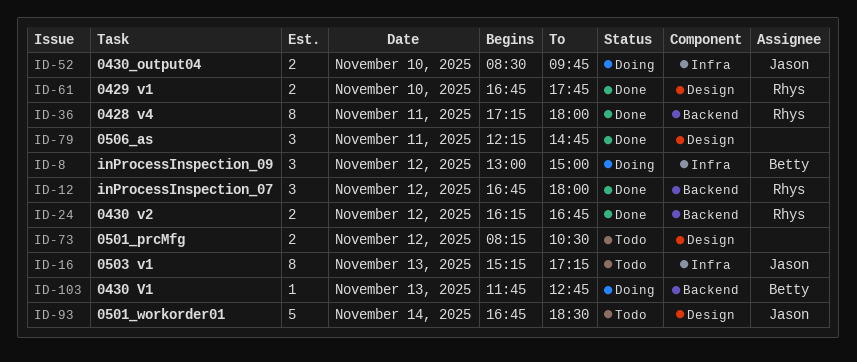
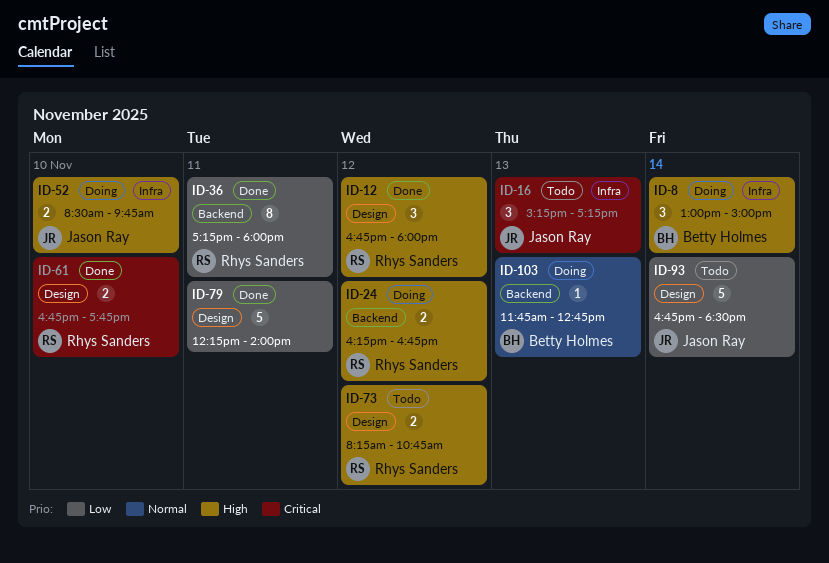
ID-8, day: Nov 12 -> Nov 14
ID-12, label: Backend -> Design
ID-16, estimate: 8 -> 3
ID-24, status: Done -> Doing
ID-73, owner: none -> Rhys Sanders
ID-73, ends: 10:30 -> 10:45
ID-79, estimate: 3 -> 5
ID-79, ends: 14:45 -> 14:00

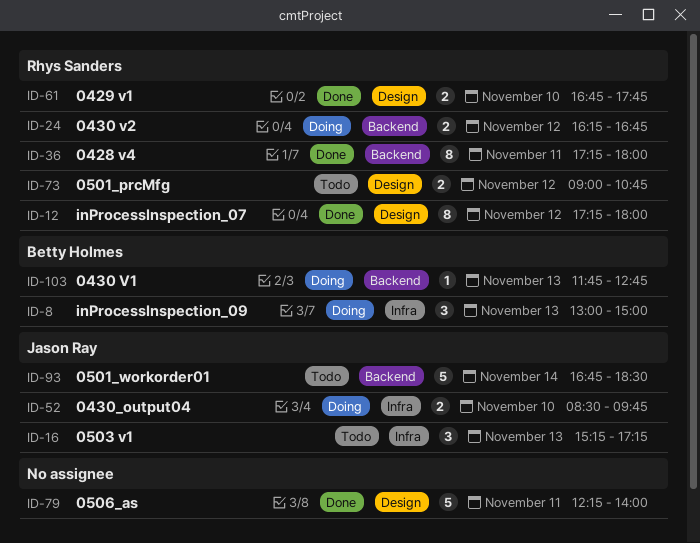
ID-8, day: Nov 14 -> Nov 13
ID-12, estimate: 3 -> 8
ID-12, begins: 16:45 -> 17:15
ID-73, begins: 08:15 -> 09:00
ID-93, label: Design -> Backend

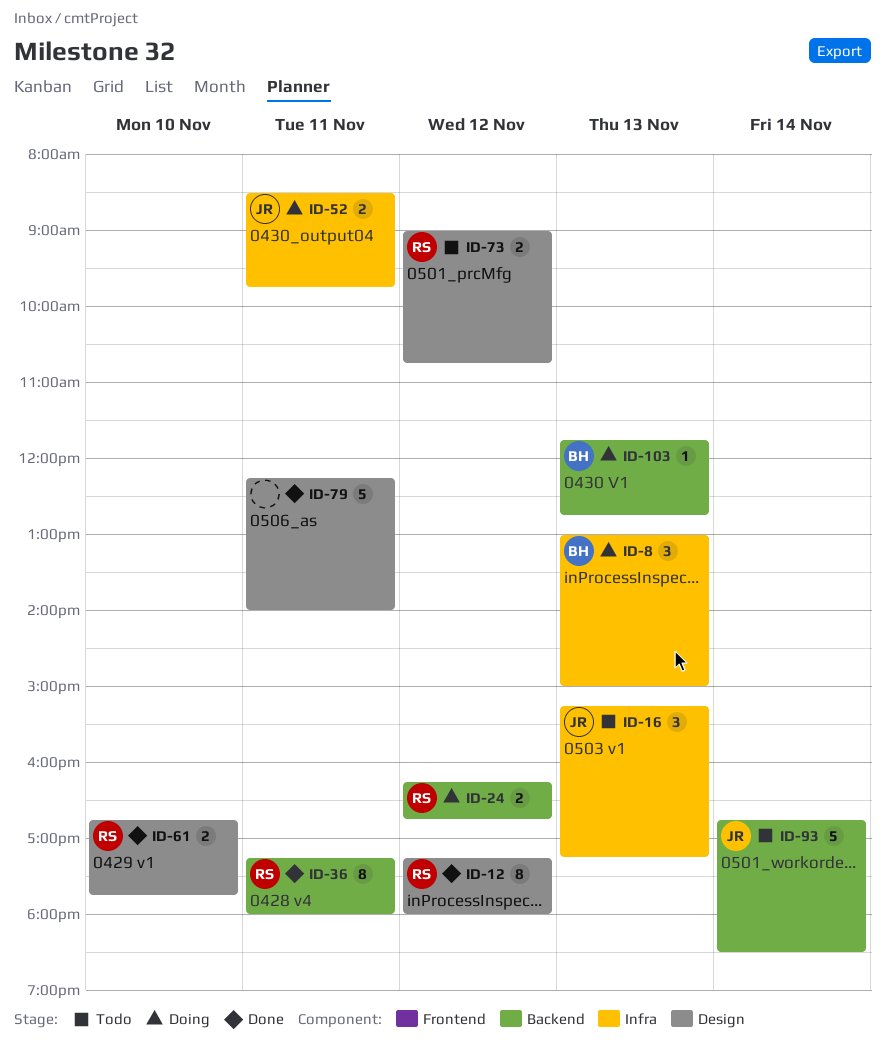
ID-52, day: Nov 10 -> Nov 11

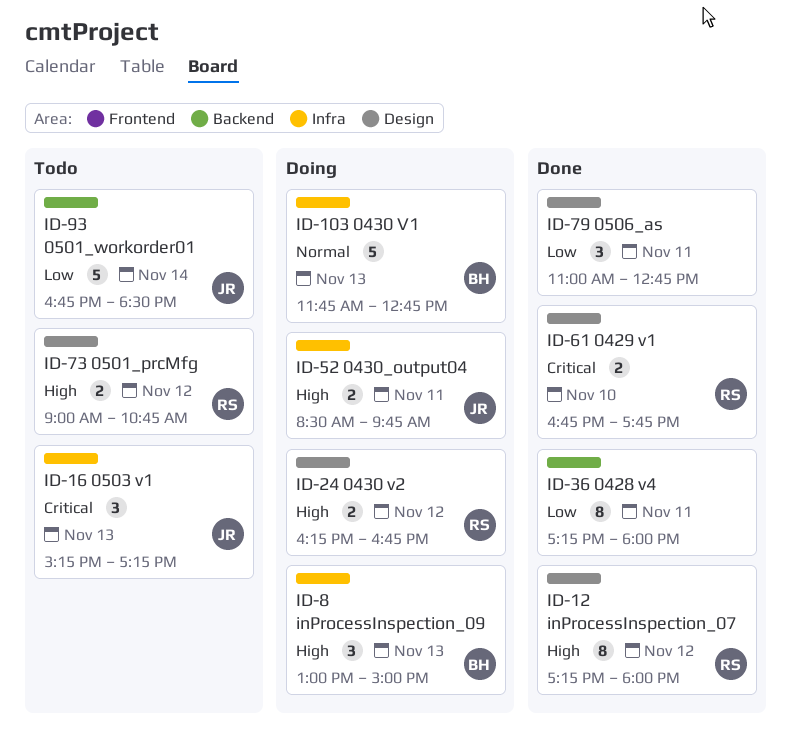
ID-24, label: Backend -> Design
ID-36, owner: RS -> none
ID-79, estimate: 5 -> 3
ID-79, begins: 12:15 -> 11:00
ID-79, ends: 14:00 -> 12:45
ID-103, label: Backend -> Infra
ID-103, estimate: 1 -> 5

